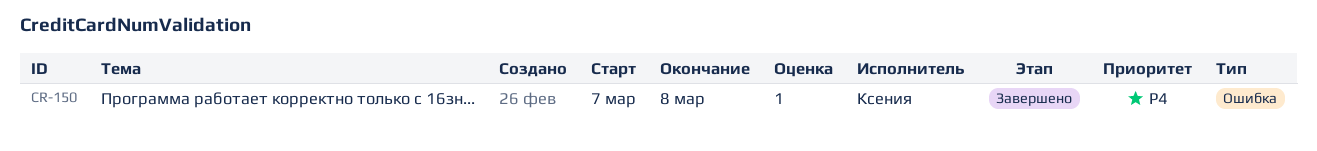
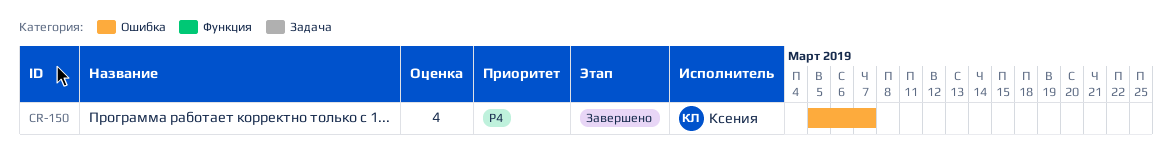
CR-150, estimate: 1 -> 4
CR-150, start: Mar 7 -> Mar 5
CR-150, due: Mar 8 -> Mar 7

